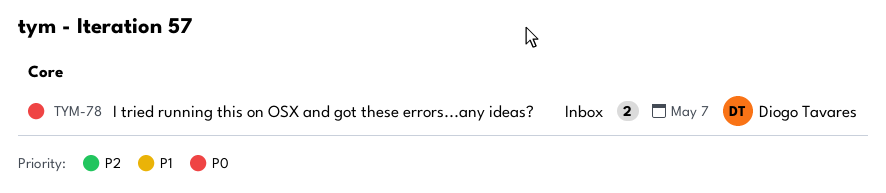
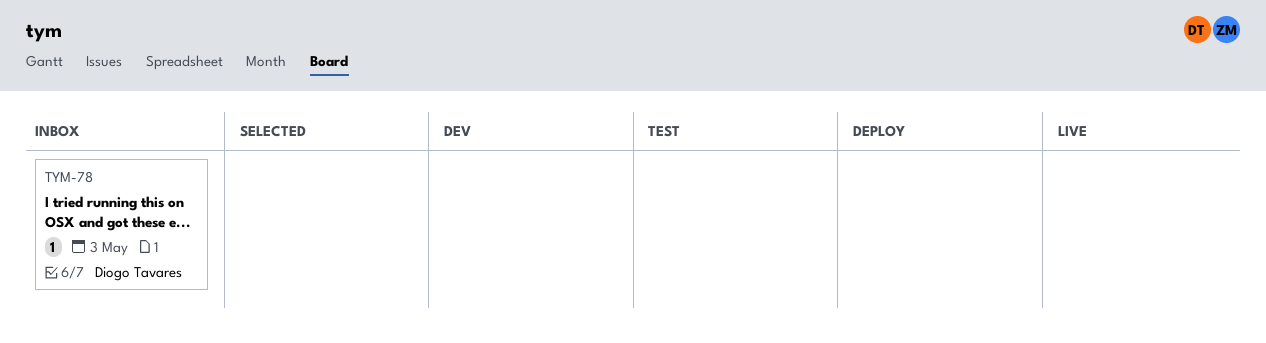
TYM-78, estimate: 2 -> 1
TYM-78, due: May 7 -> May 3

